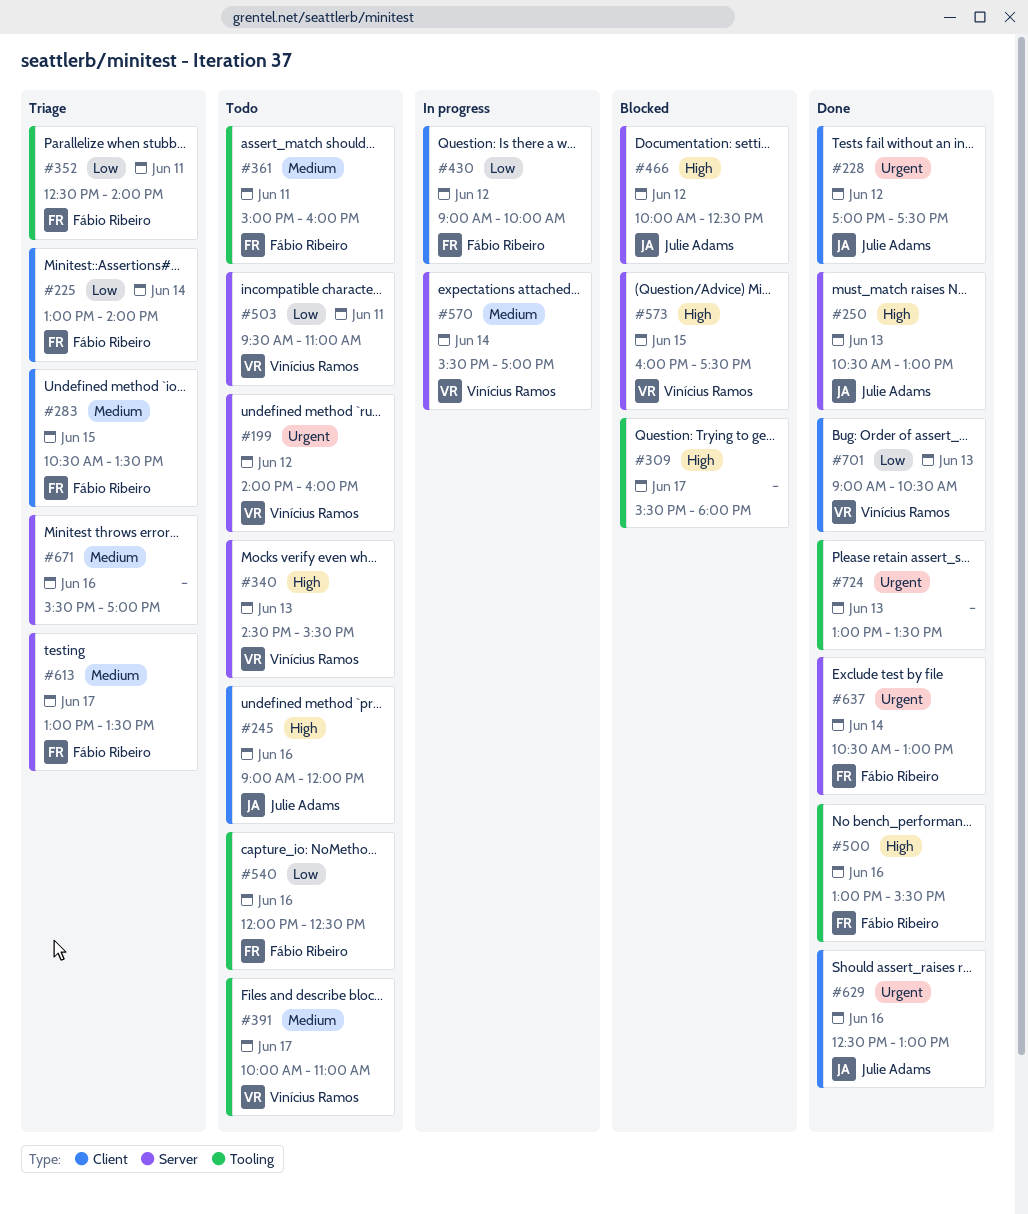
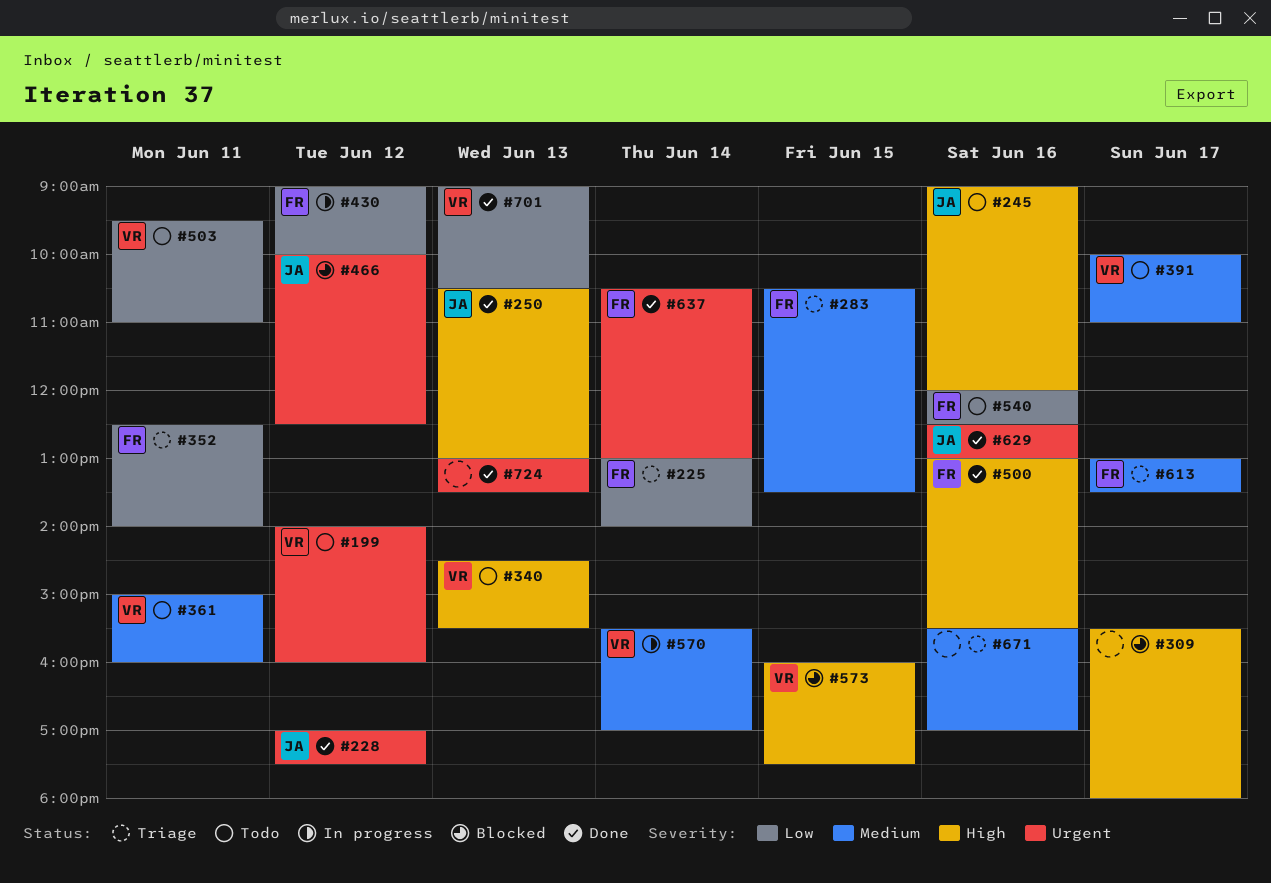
#361, owner: Fábio Ribeiro -> Vinícius Ramos
#466, priority: High -> Urgent

